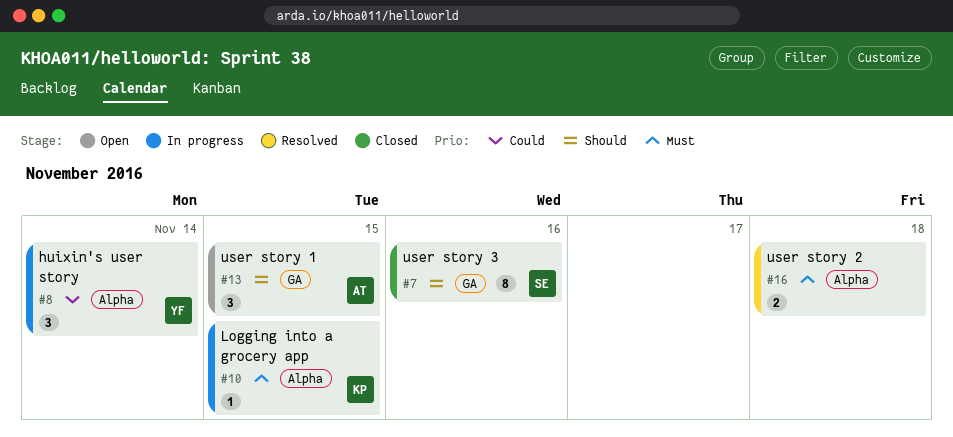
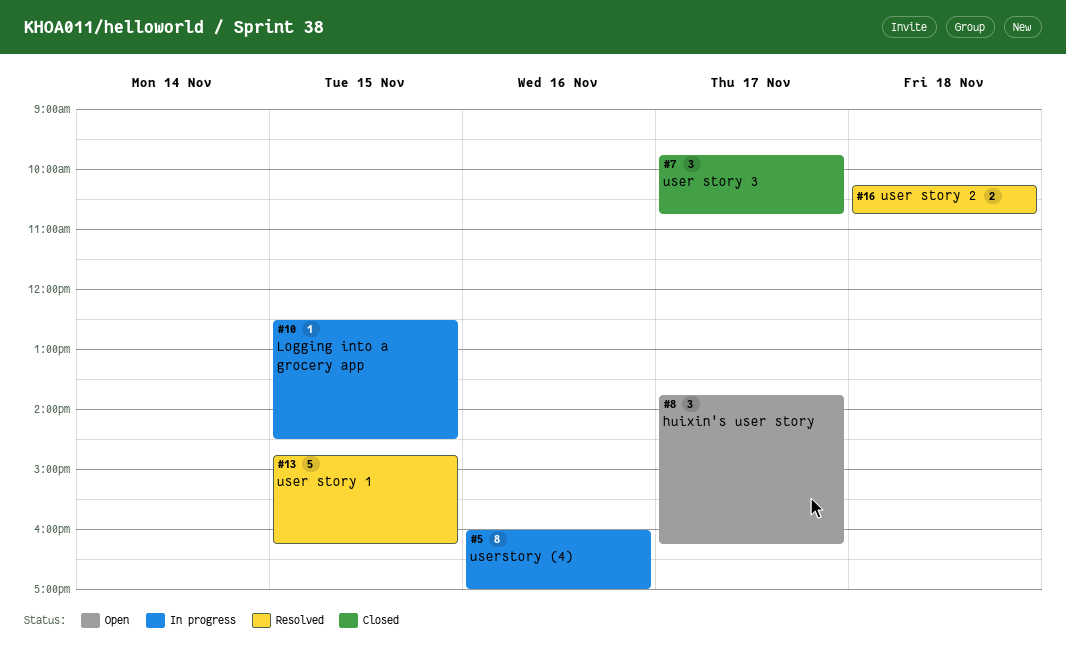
#5: none -> present
#7, estimate: 8 -> 3
#7, day: Nov 16 -> Nov 17
#8, status: In progress -> Open
#8, day: Nov 14 -> Nov 17
#13, status: Open -> Resolved
#13, estimate: 3 -> 5

